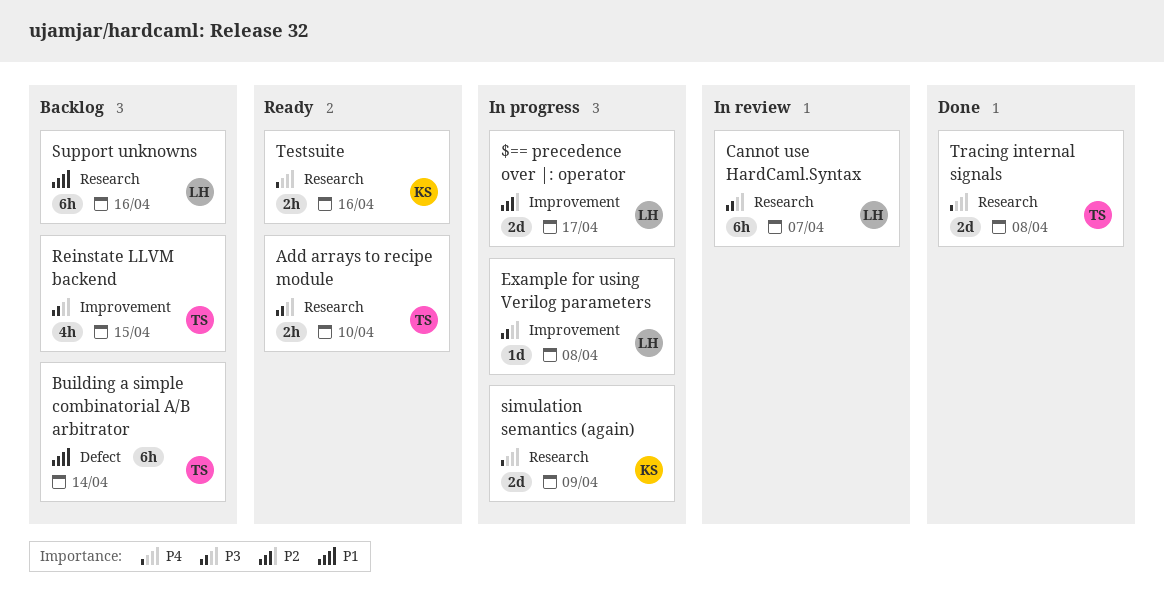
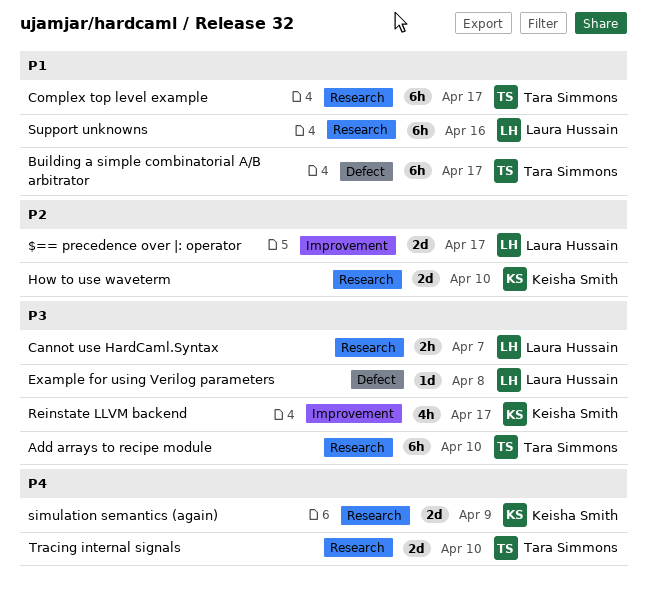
Add arrays to recipe module, estimate: 2h -> 6h
Building a simple combinatorial A/B arbitrator, due: Apr 14 -> Apr 17
Cannot use HardCaml.Syntax, estimate: 6h -> 2h
Complex top level example: none -> present
Example for using Verilog parameters, label: Improvement -> Defect
How to use waveterm: none -> present
Reinstate LLVM backend, owner: Tara Simmons -> Keisha Smith
Reinstate LLVM backend, due: Apr 15 -> Apr 17
Testsuite: present -> none
Tracing internal signals, due: Apr 8 -> Apr 10

